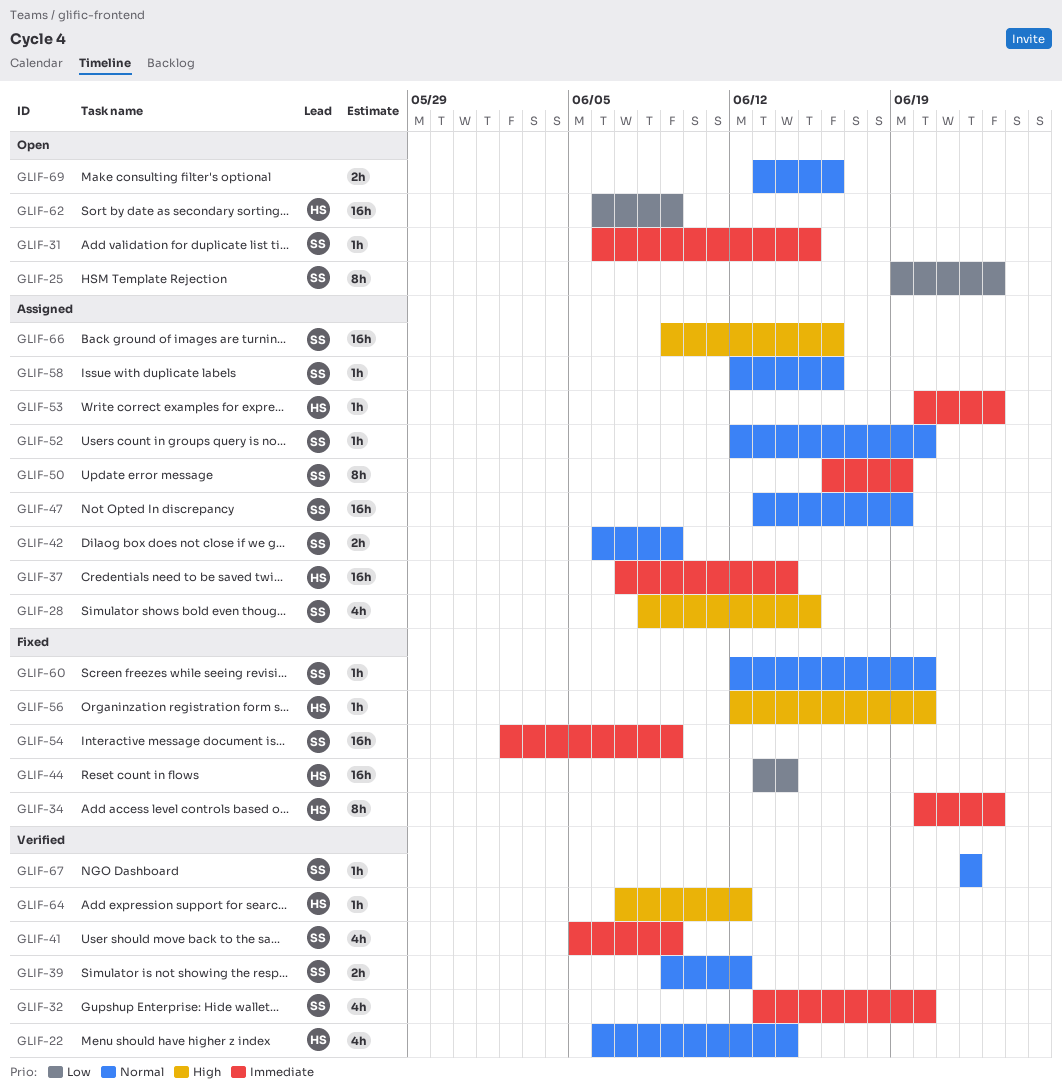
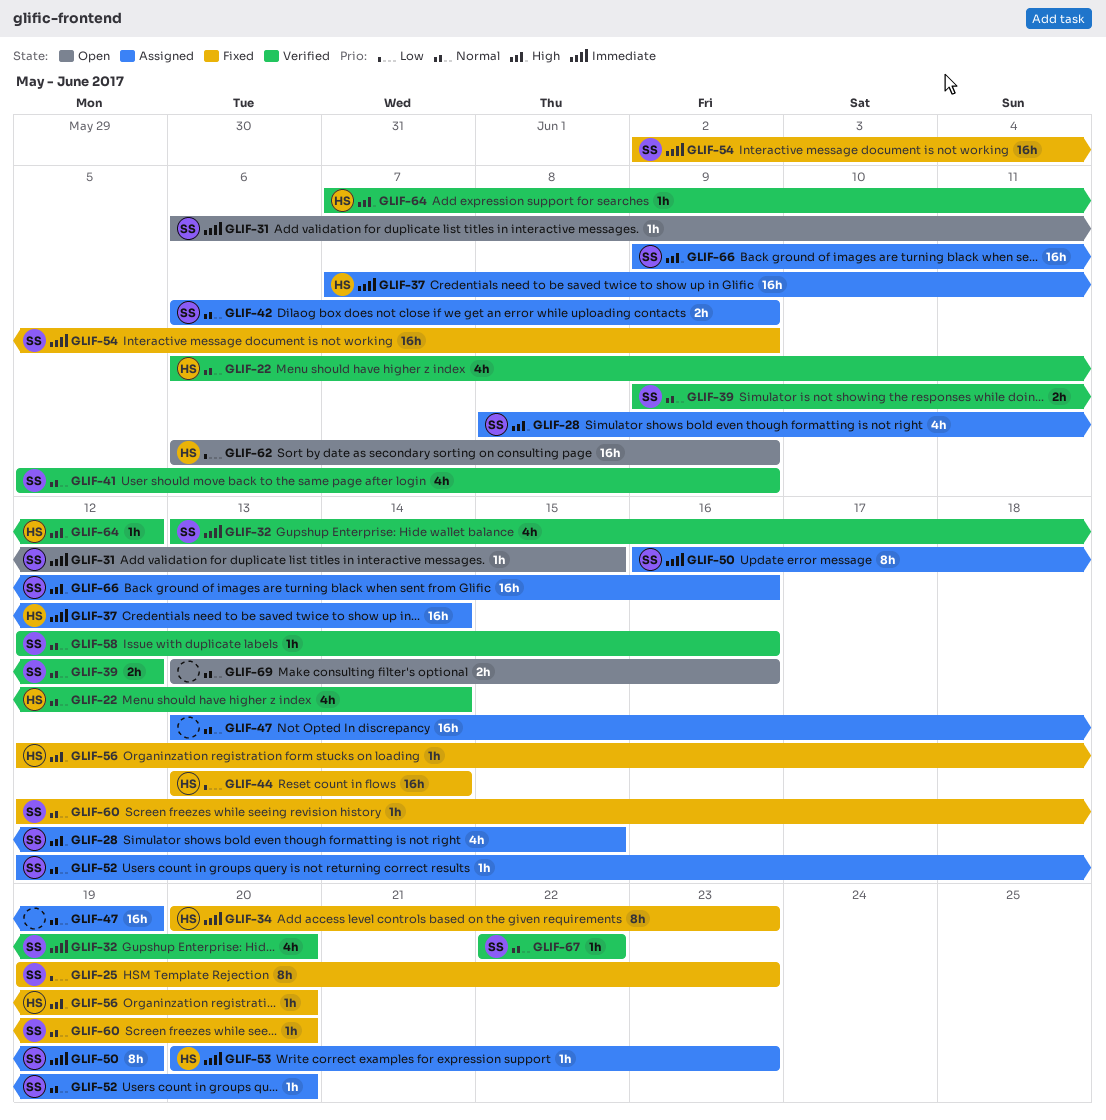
GLIF-25, status: Open -> Fixed
GLIF-41, priority: Immediate -> Normal
GLIF-47, owner: SS -> none
GLIF-58, status: Assigned -> Verified

